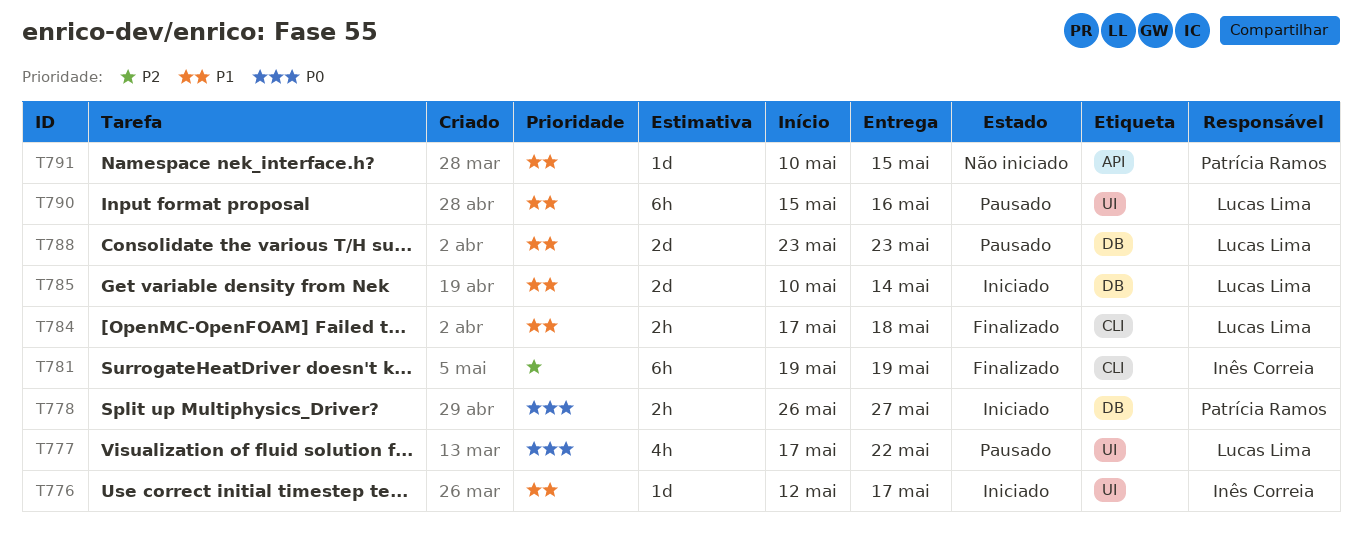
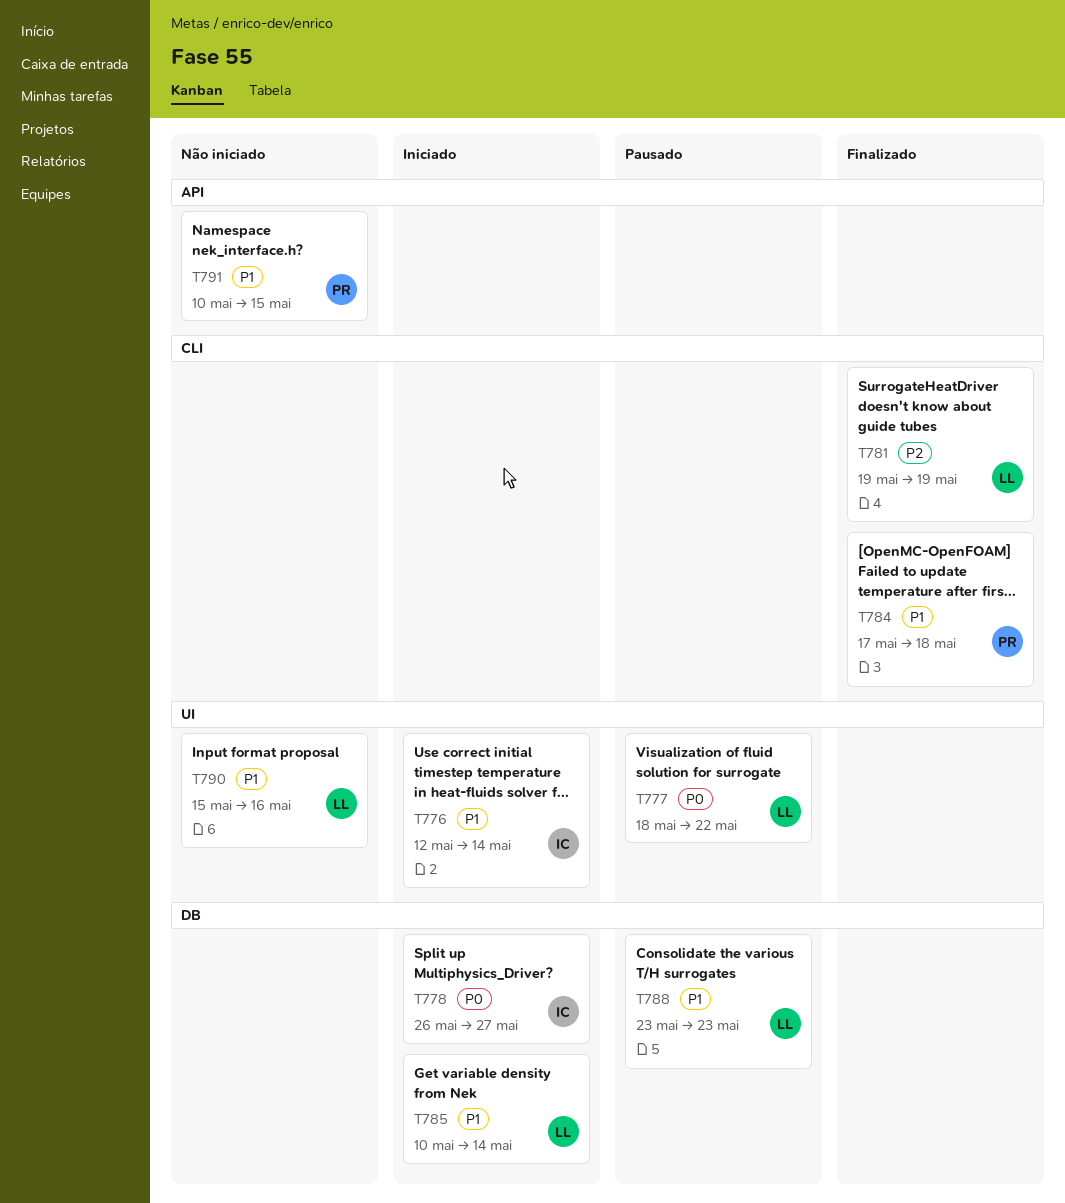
T776, due: May 17 -> May 14
T777, start: May 17 -> May 18
T778, owner: Patrícia Ramos -> Inês Correia
T781, owner: Inês Correia -> Lucas Lima
T784, owner: Lucas Lima -> Patrícia Ramos
T790, status: Pausado -> Não iniciado

